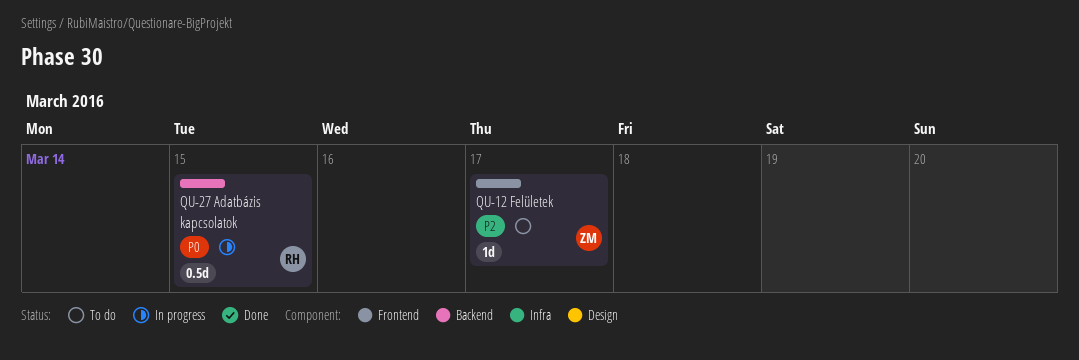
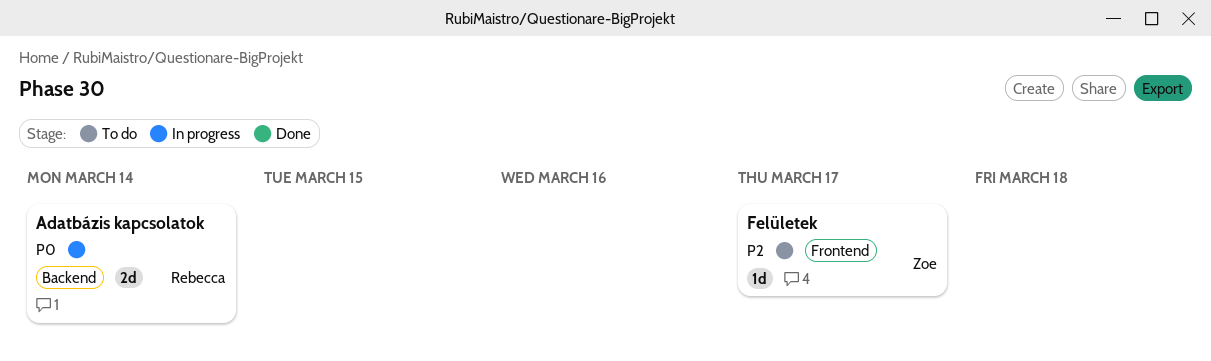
Adatbázis kapcsolatok, estimate: 0.5d -> 2d
Adatbázis kapcsolatok, due: Mar 15 -> Mar 14

